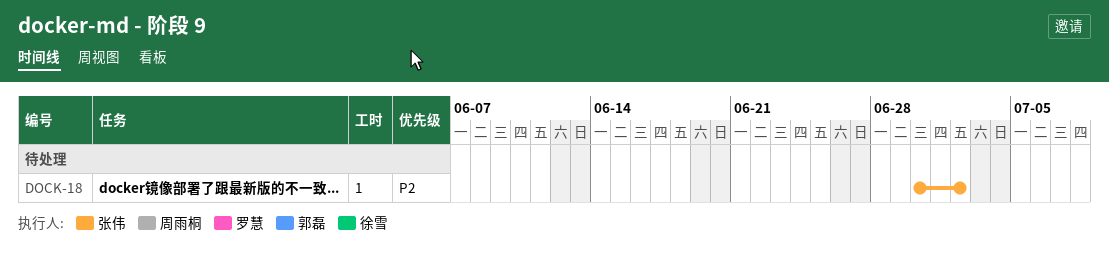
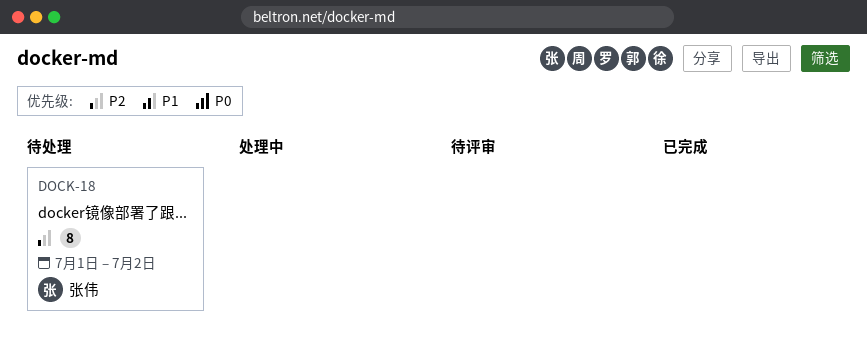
DOCK-18, estimate: 1 -> 8
DOCK-18, start: Jun 30 -> Jul 1

